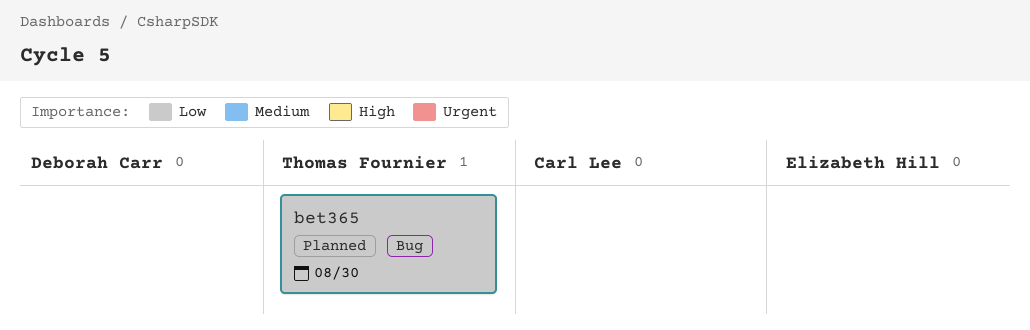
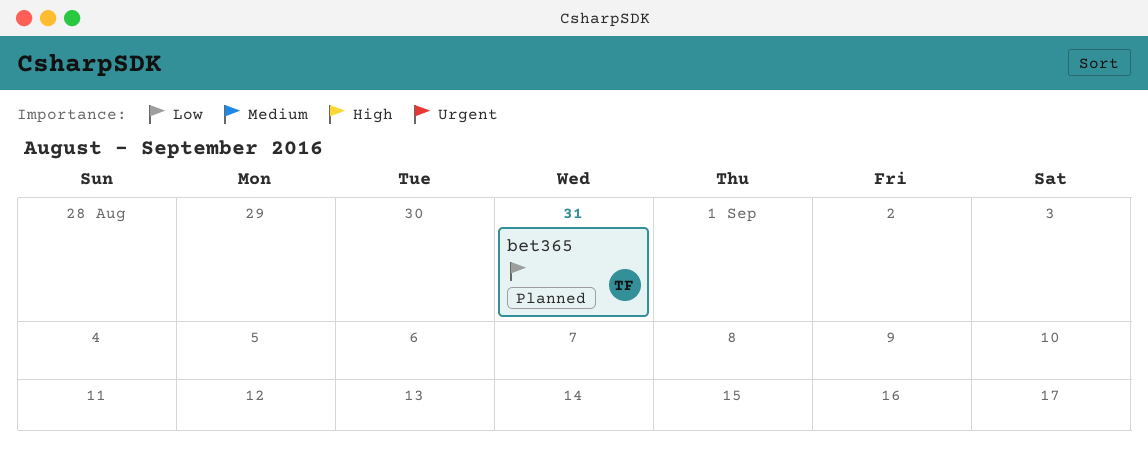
bet365, due: Aug 30 -> Aug 31

